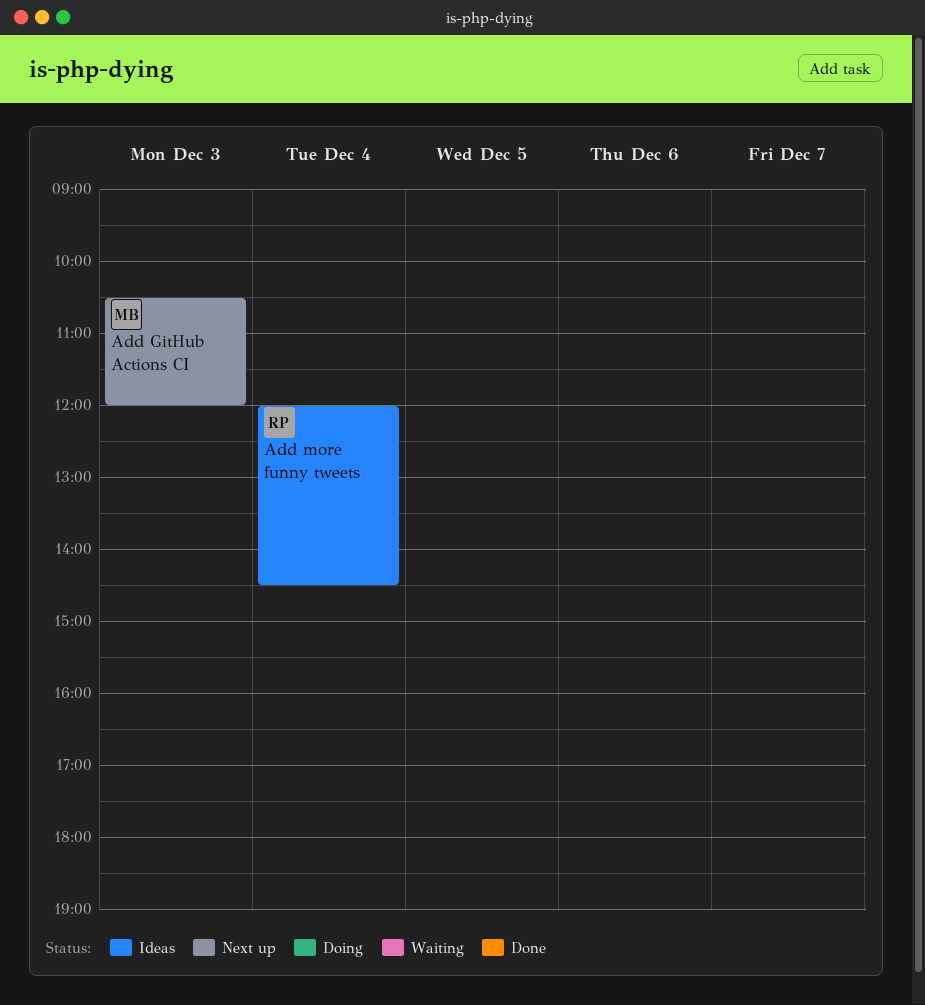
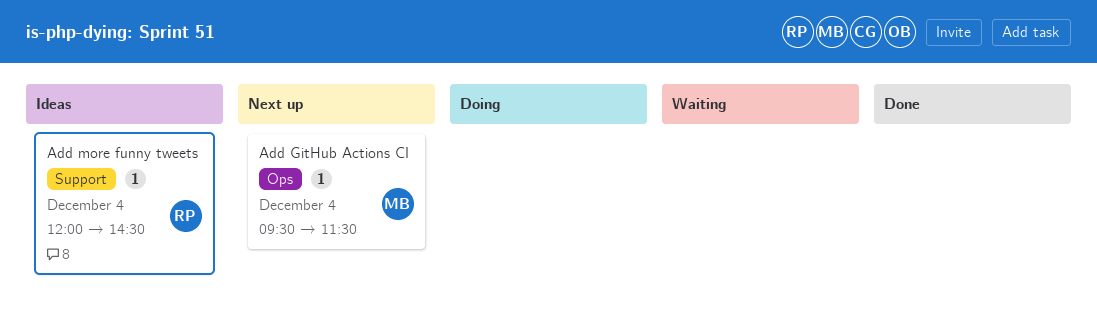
Add GitHub Actions CI, day: Dec 3 -> Dec 4
Add GitHub Actions CI, begins: 10:30 -> 09:30
Add GitHub Actions CI, ends: 12:00 -> 11:30

